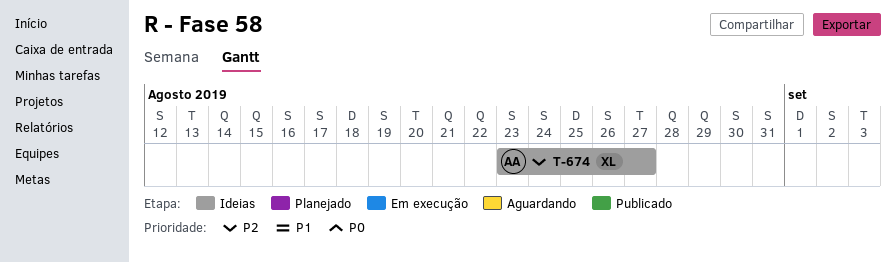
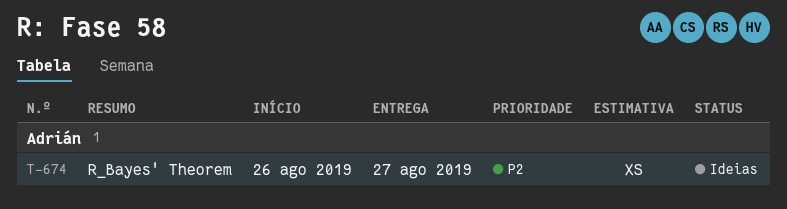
T-674, estimate: XL -> XS
T-674, start: Aug 23 -> Aug 26

